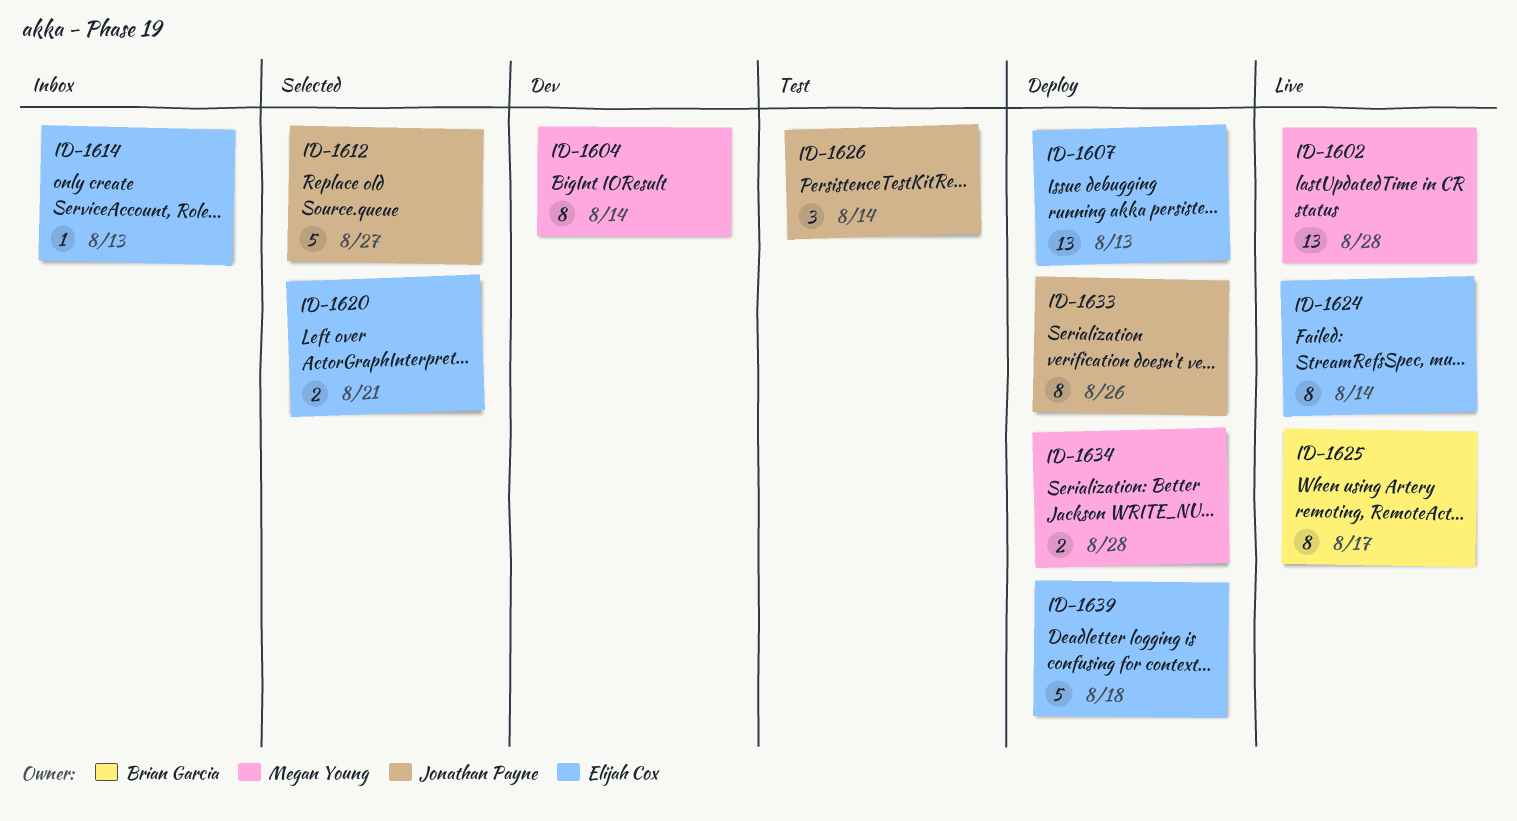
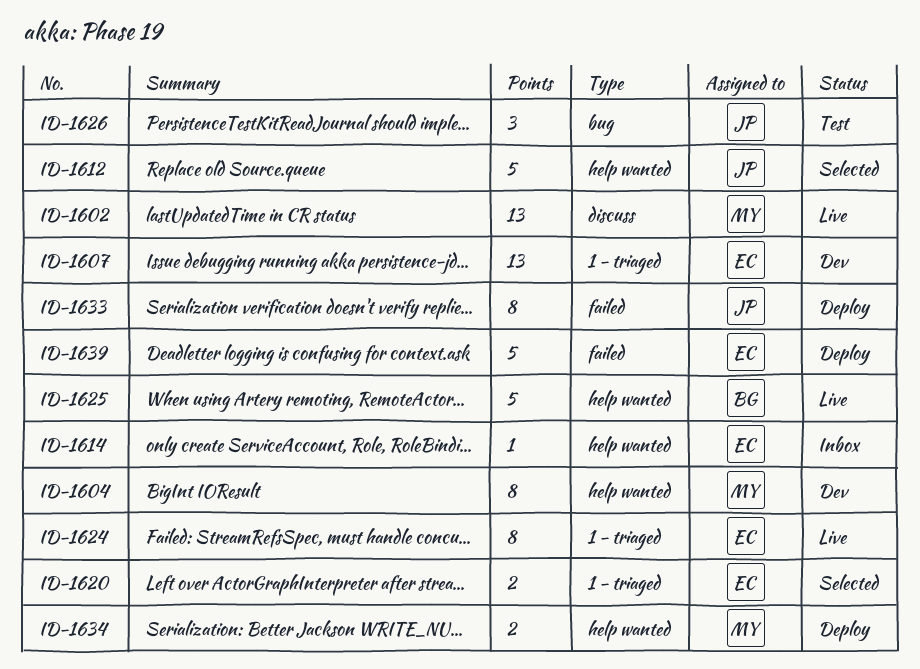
ID-1607, status: Deploy -> Dev
ID-1625, estimate: 8 -> 5

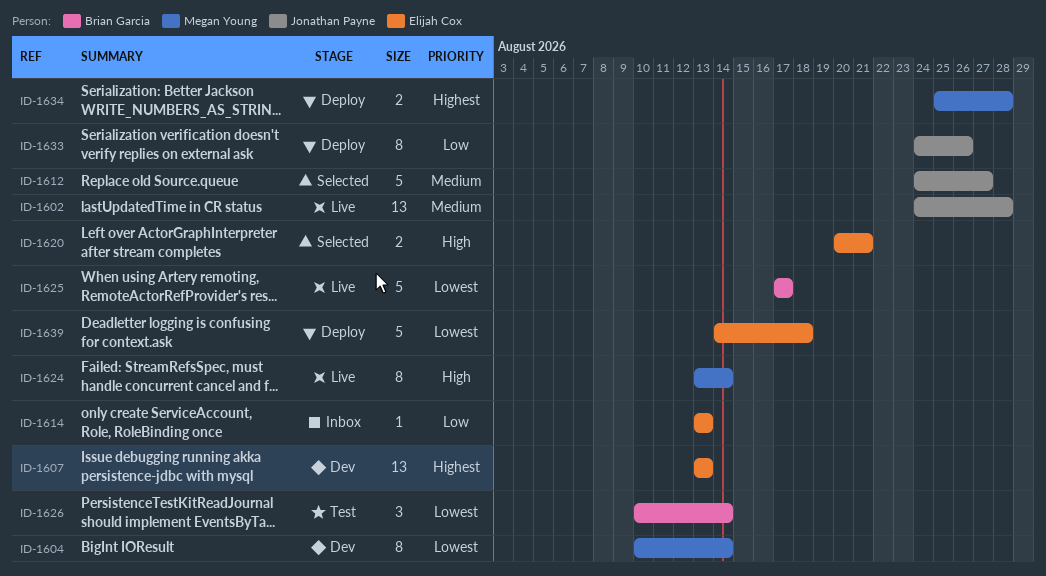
ID-1602, owner: Megan Young -> Jonathan Payne
ID-1624, owner: Elijah Cox -> Megan Young
ID-1626, owner: Jonathan Payne -> Brian Garcia

